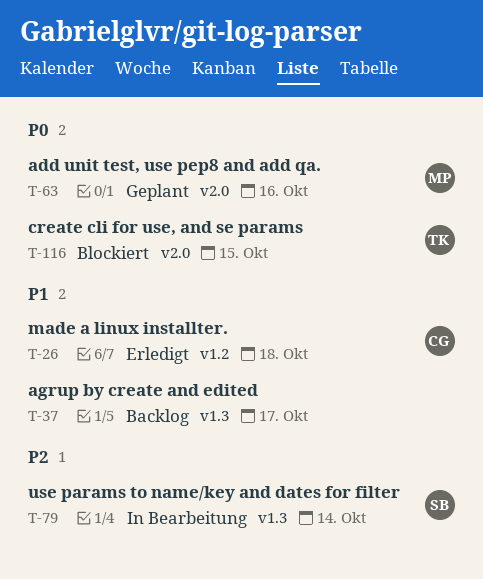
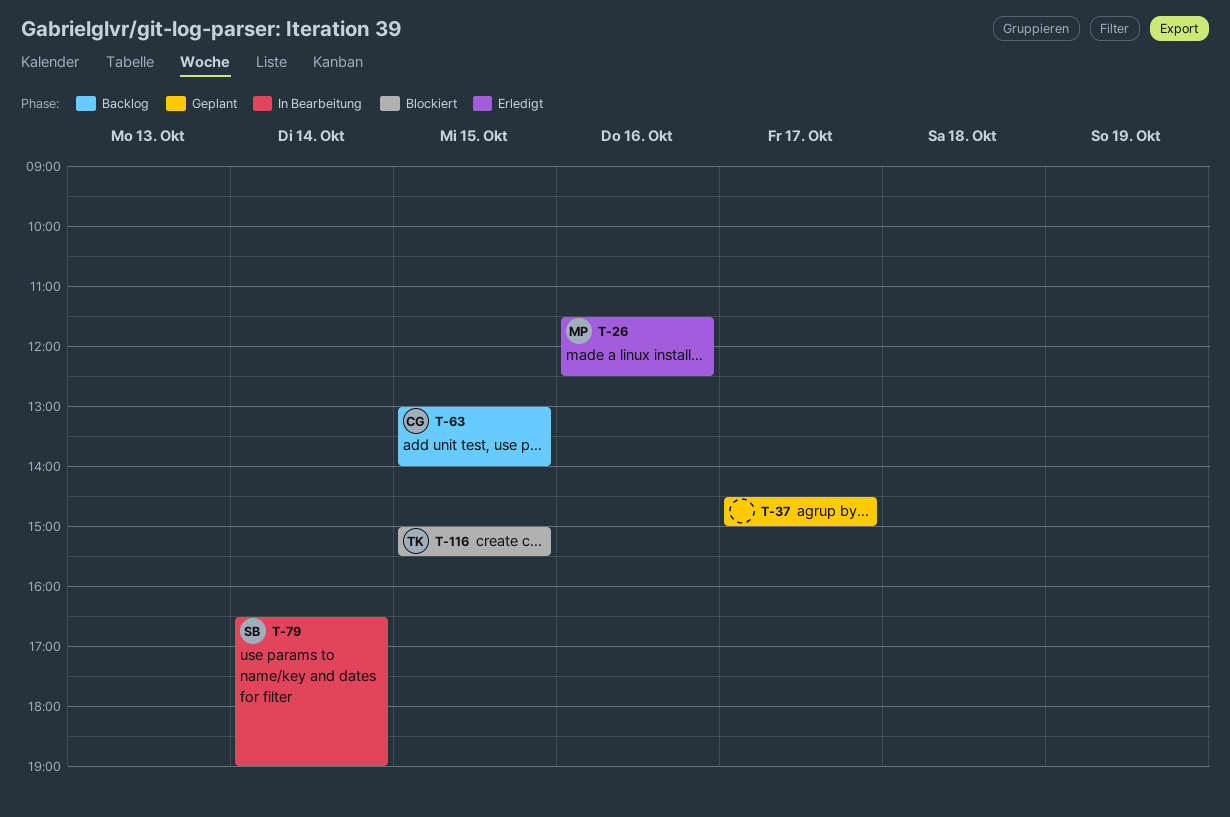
T-26, owner: CG -> MP
T-26, day: Oct 18 -> Oct 16
T-37, status: Backlog -> Geplant
T-63, status: Geplant -> Backlog
T-63, owner: MP -> CG
T-63, day: Oct 16 -> Oct 15

